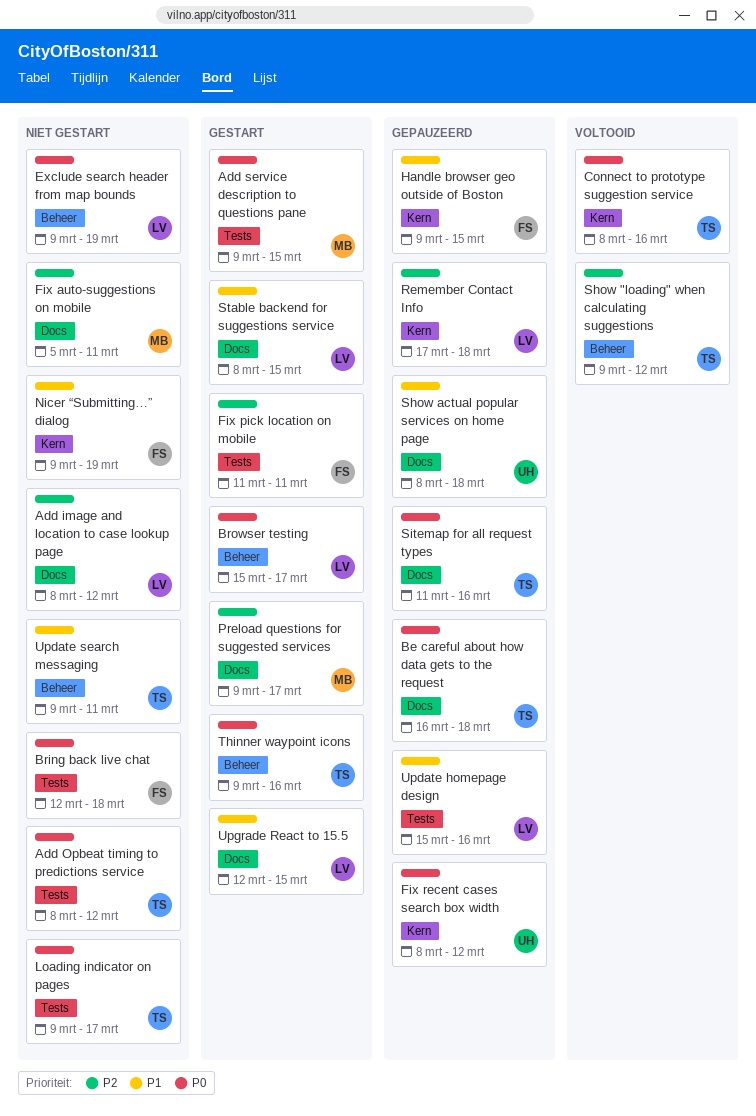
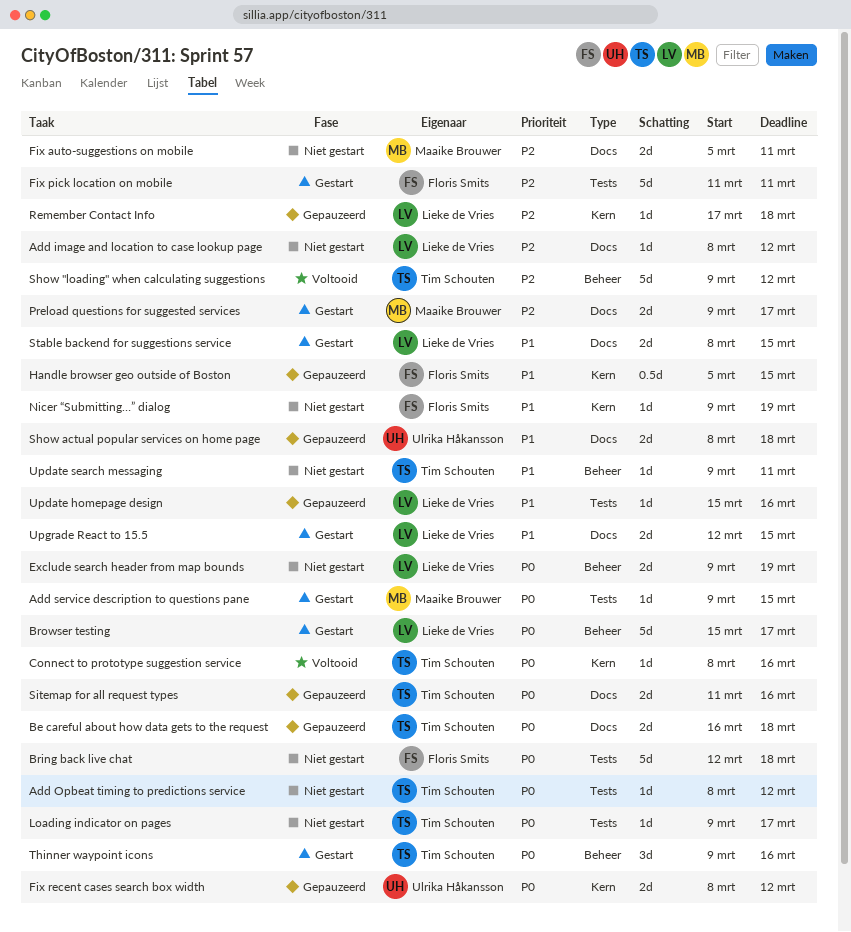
Handle browser geo outside of Boston, start: Mar 9 -> Mar 5

